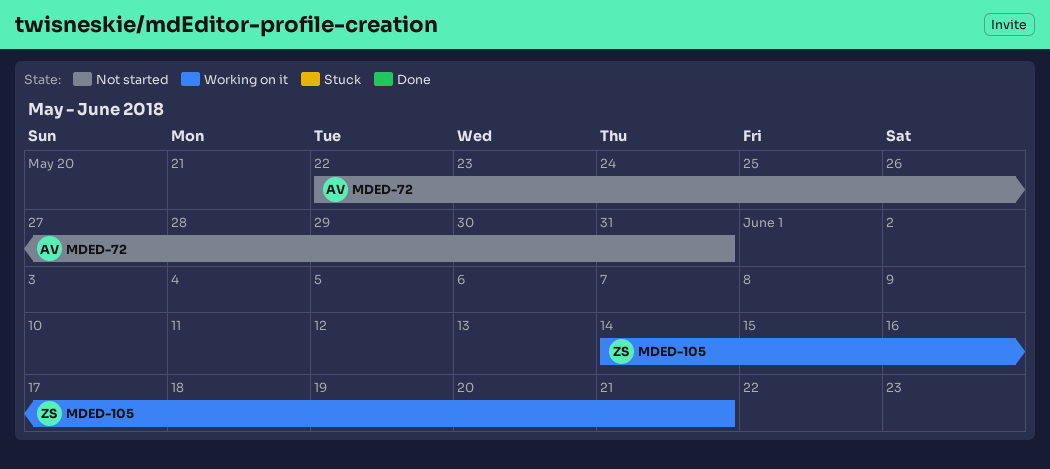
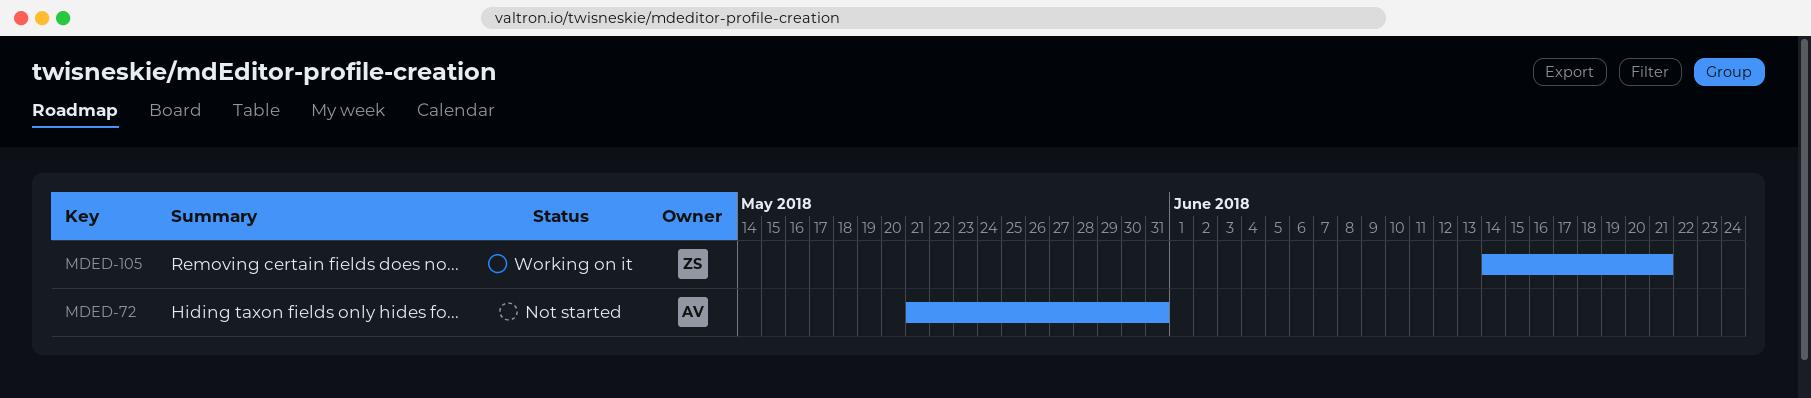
MDED-72, start: May 22 -> May 21

